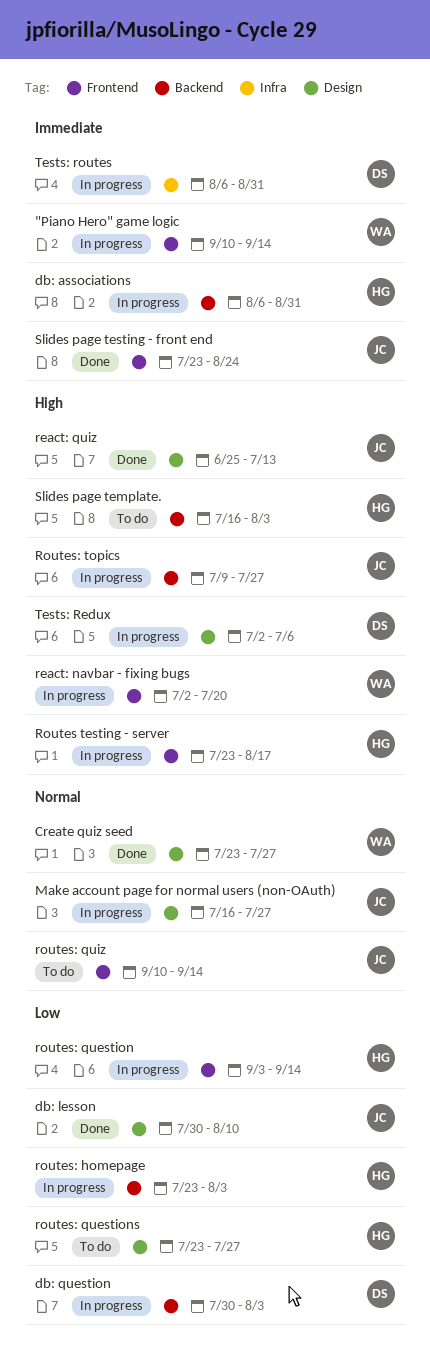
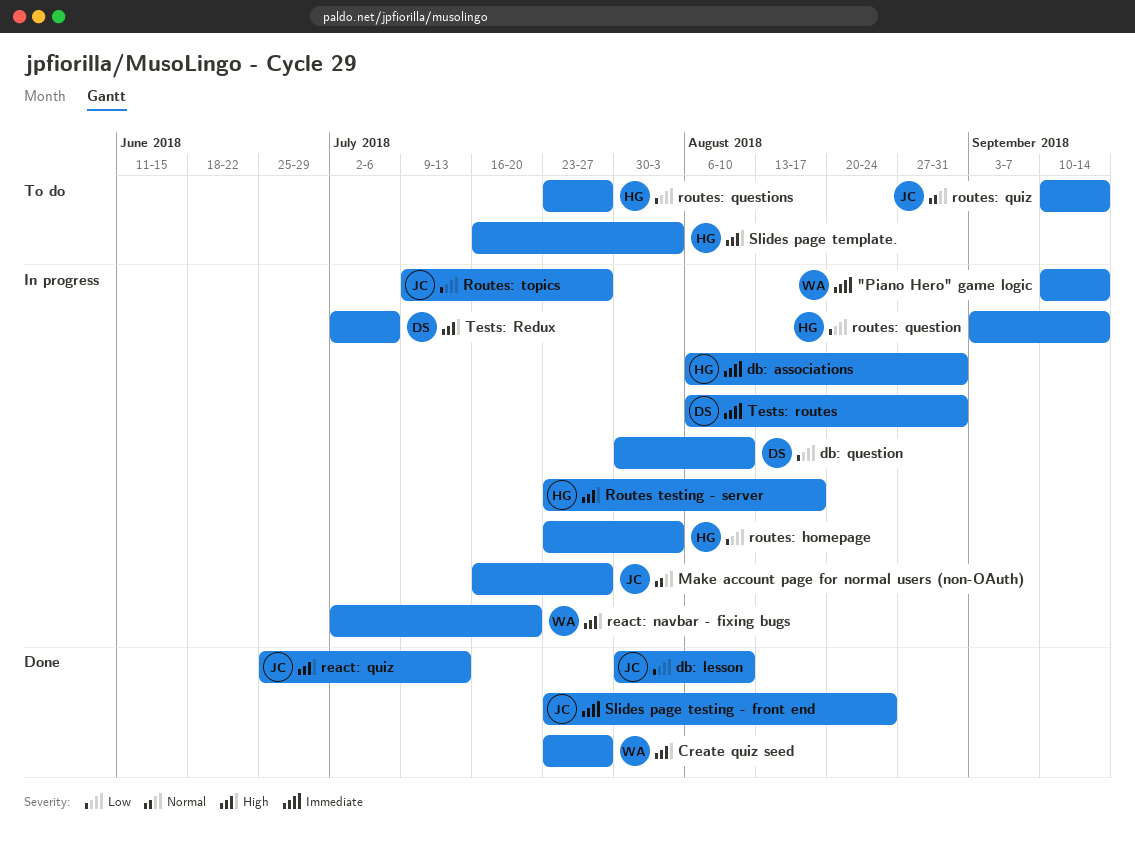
Create quiz seed, priority: Normal -> High
db: question, due: Aug 3 -> Aug 10
Routes: topics, priority: High -> Low

